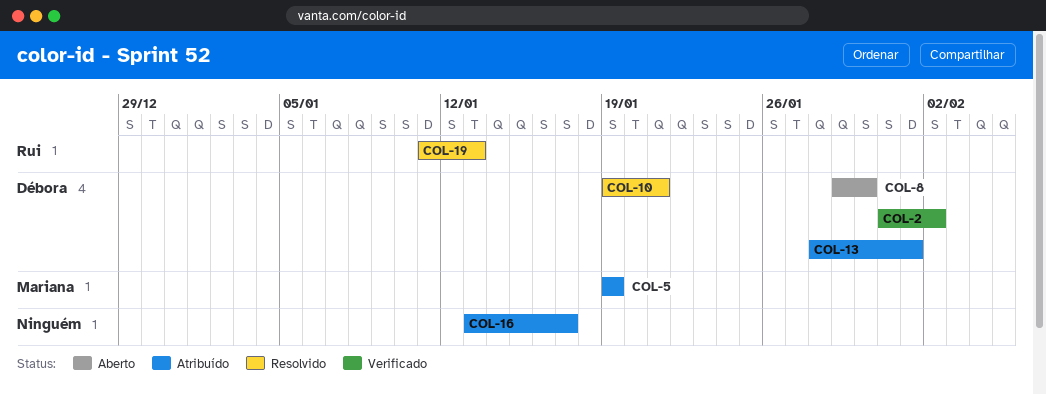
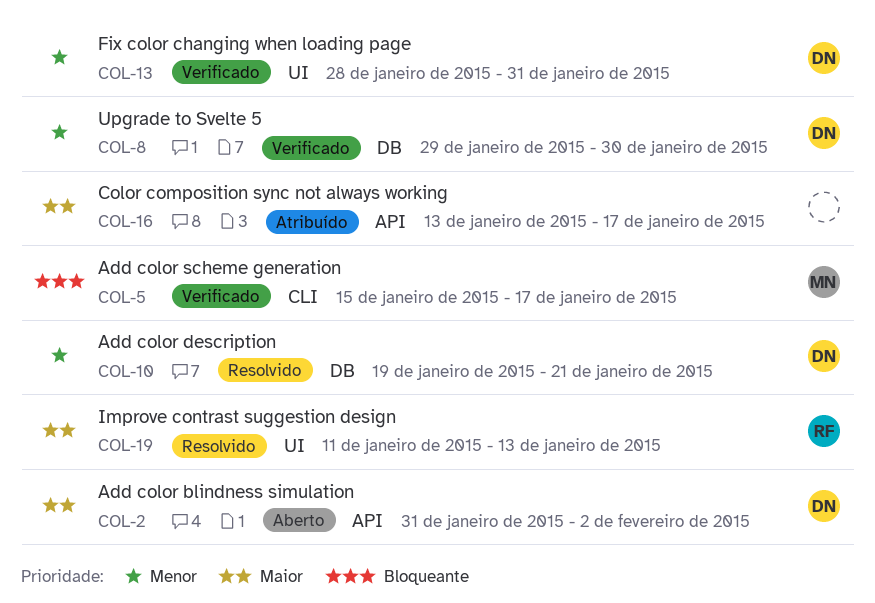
COL-2, status: Verificado -> Aberto
COL-5, status: Atribuído -> Verificado
COL-5, start: Jan 19 -> Jan 15
COL-5, due: Jan 19 -> Jan 17
COL-8, status: Aberto -> Verificado
COL-13, status: Atribuído -> Verificado
COL-13, due: Feb 1 -> Jan 31

